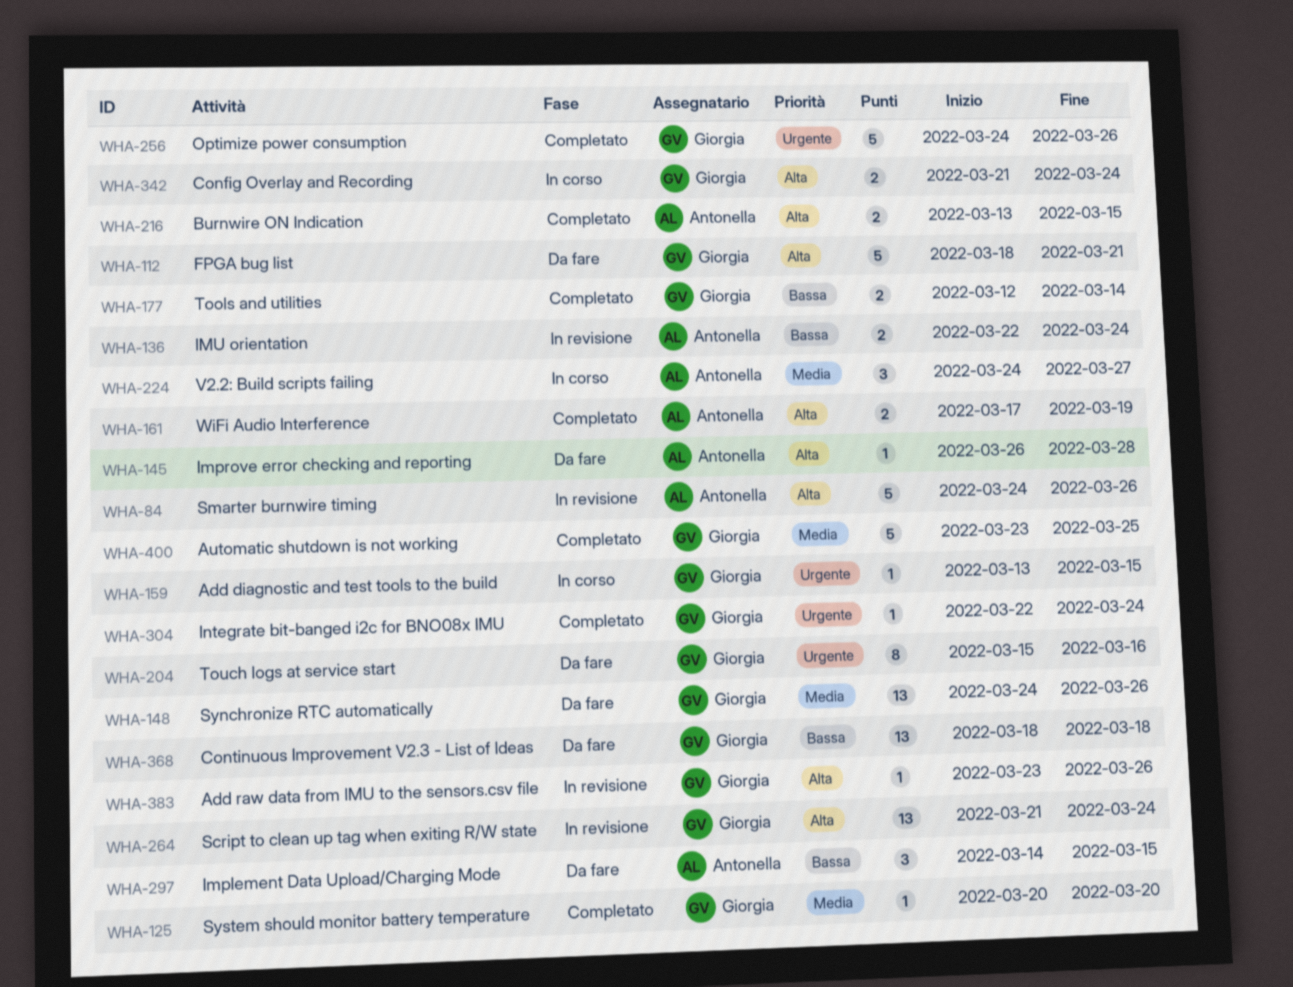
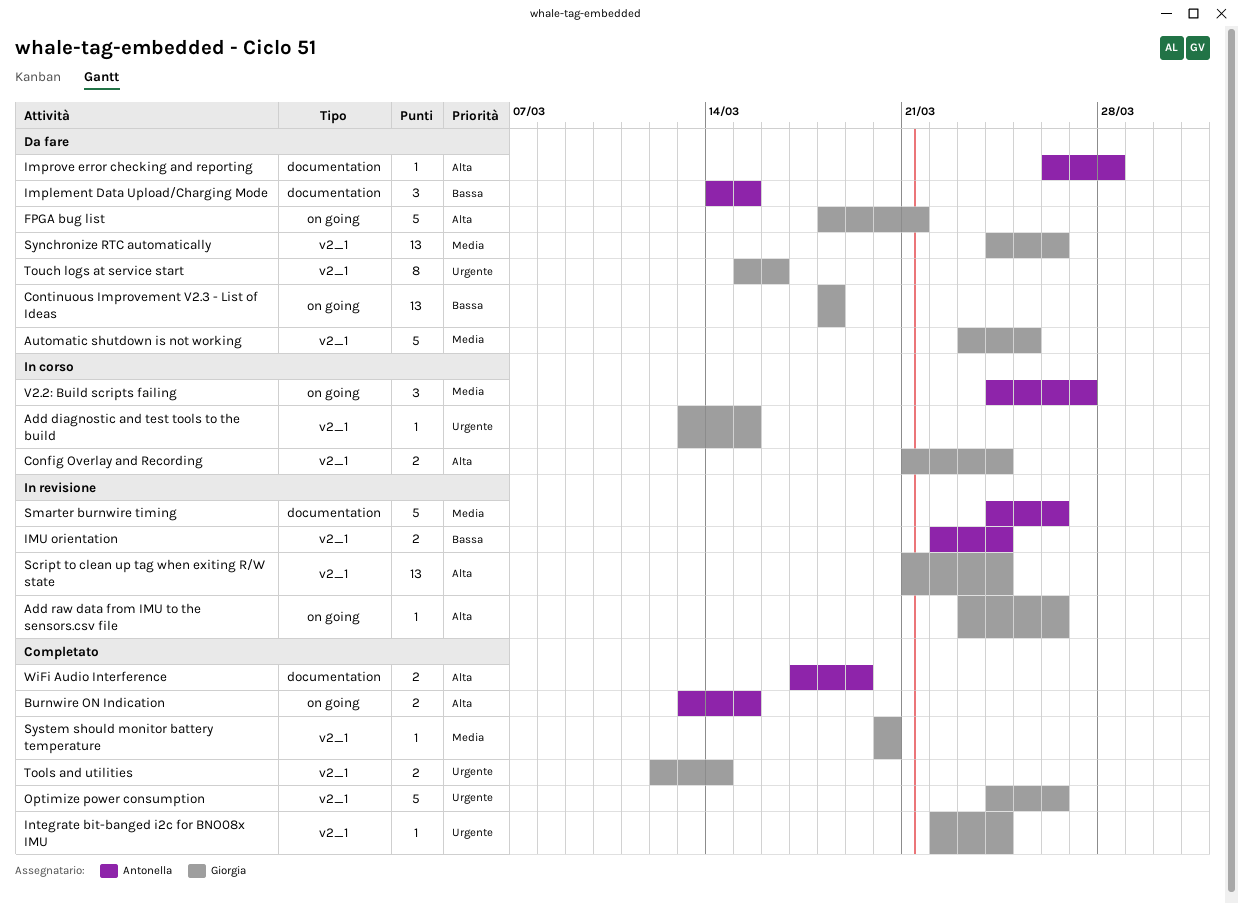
Automatic shutdown is not working, status: Completato -> Da fare
Smarter burnwire timing, priority: Alta -> Media
Tools and utilities, priority: Bassa -> Urgente

